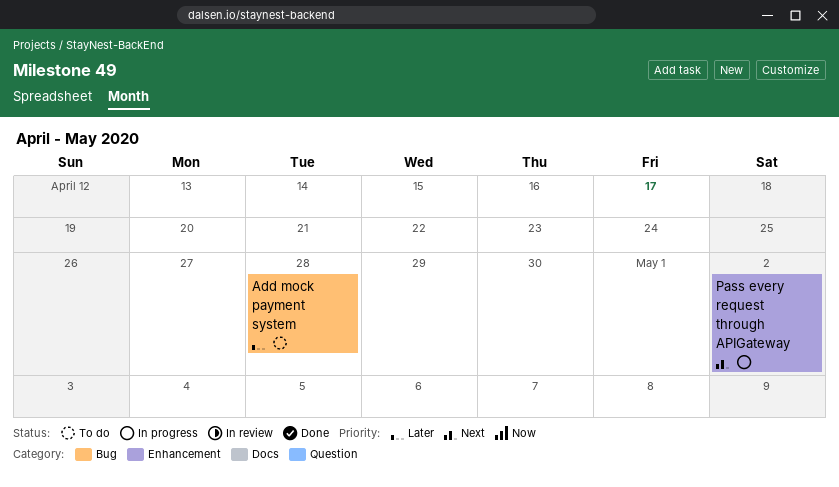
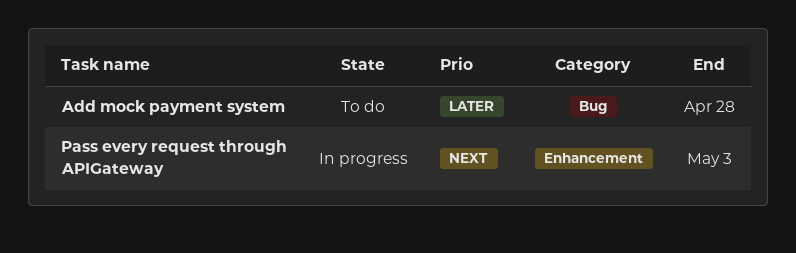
Pass every request through APIGateway, due: May 2 -> May 3

